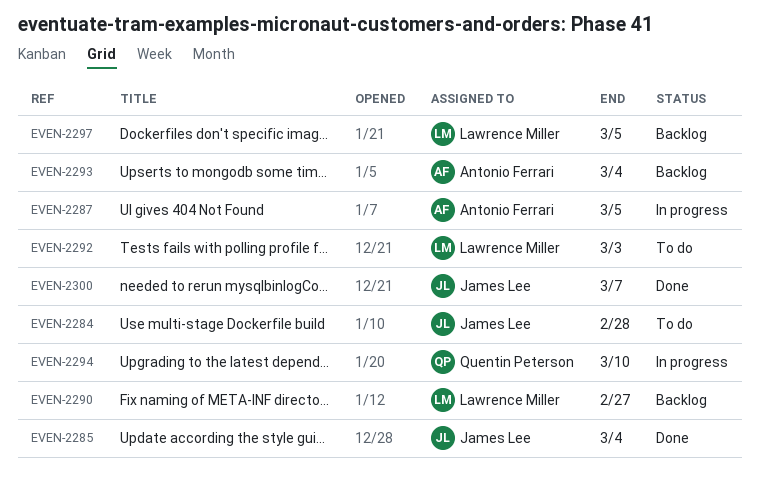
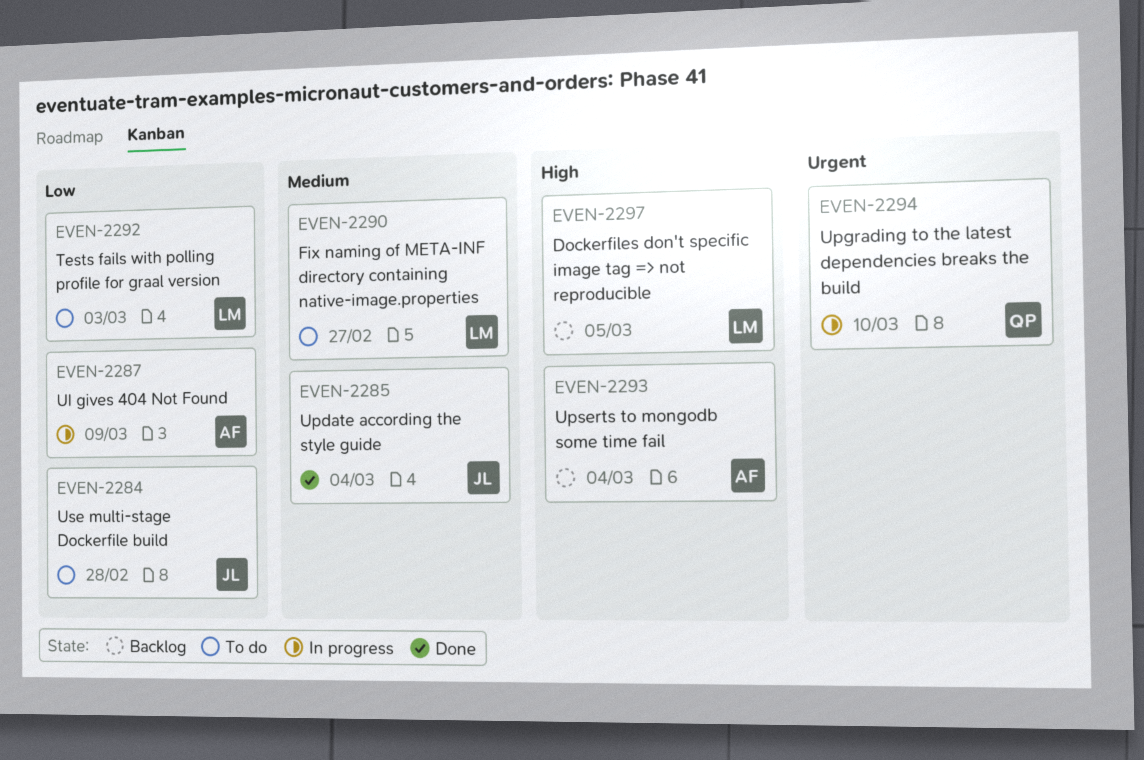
EVEN-2287, due: Mar 5 -> Mar 9
EVEN-2290, status: Backlog -> To do
EVEN-2300: present -> none

